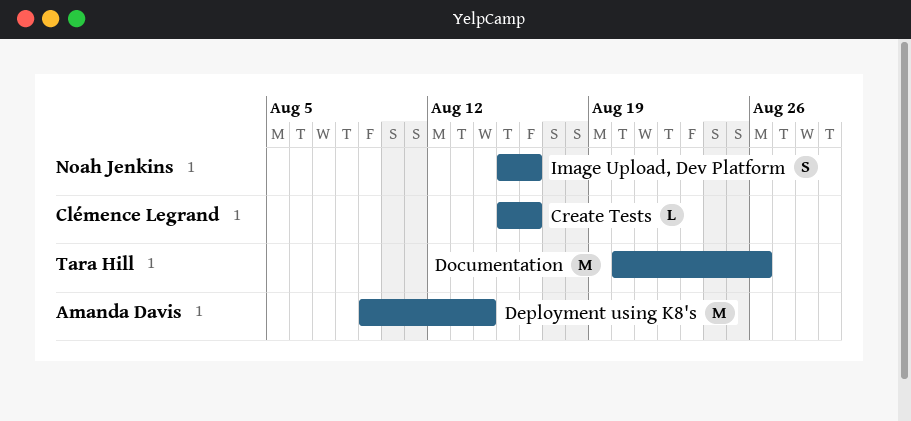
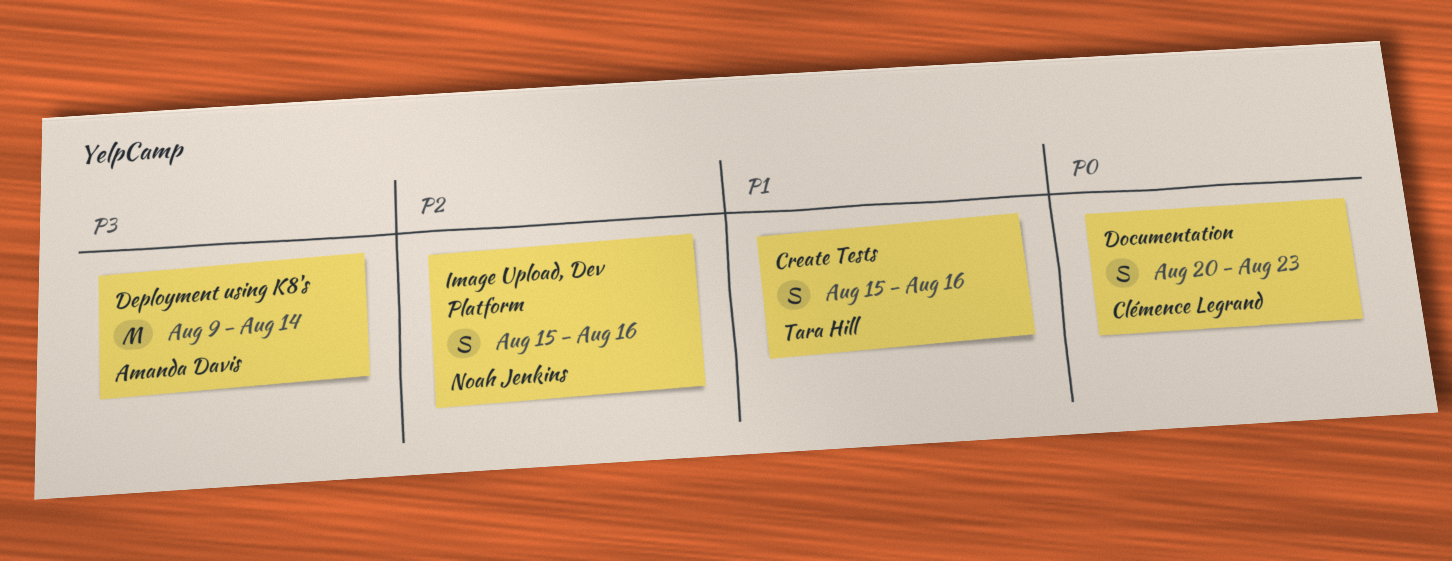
Create Tests, owner: Clémence Legrand -> Tara Hill
Create Tests, estimate: L -> S
Documentation, owner: Tara Hill -> Clémence Legrand
Documentation, estimate: M -> S
Documentation, due: Aug 26 -> Aug 23

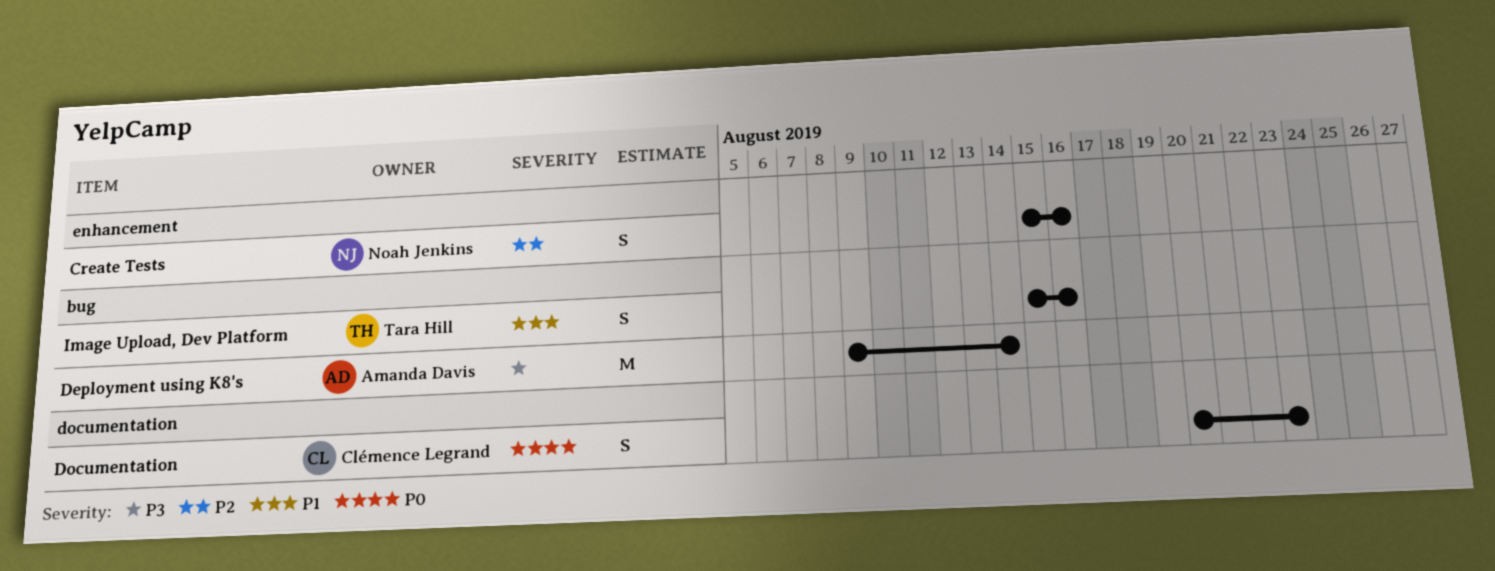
Create Tests, owner: Tara Hill -> Noah Jenkins
Create Tests, priority: P1 -> P2
Image Upload, Dev Platform, owner: Noah Jenkins -> Tara Hill
Image Upload, Dev Platform, priority: P2 -> P1

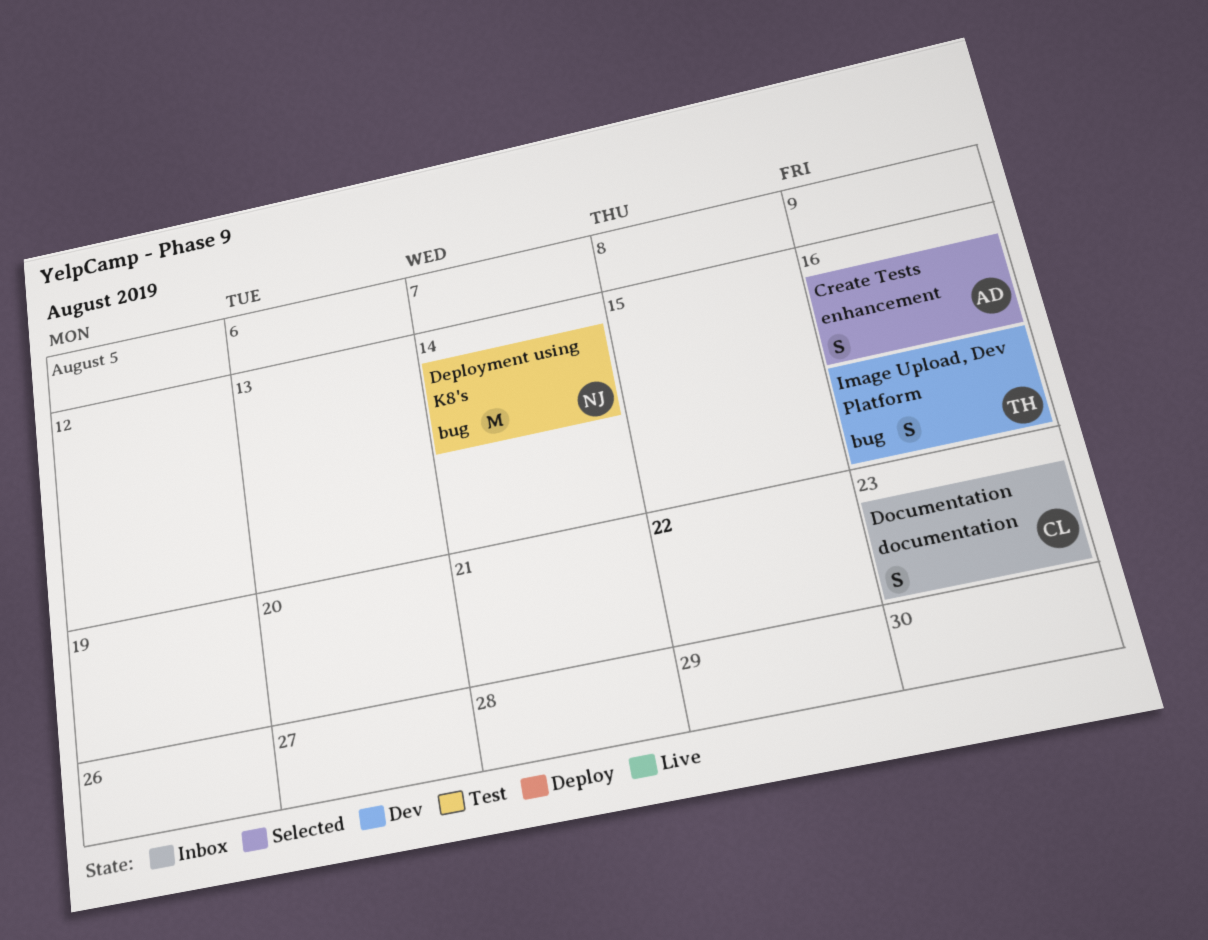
Create Tests, owner: Noah Jenkins -> Amanda Davis
Deployment using K8's, owner: Amanda Davis -> Noah Jenkins

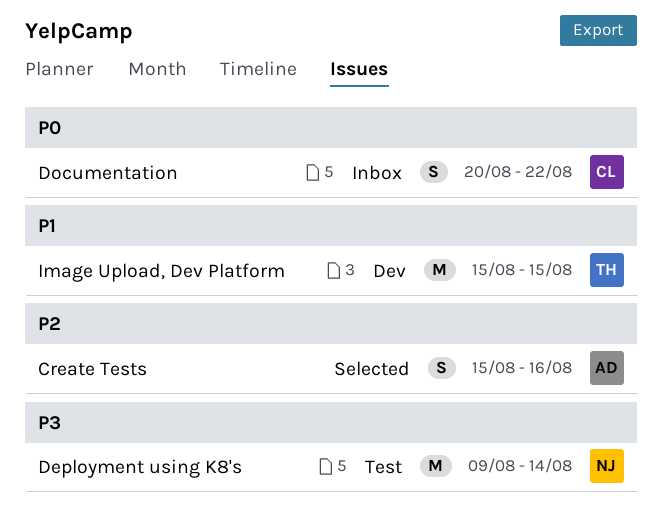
Documentation, due: Aug 23 -> Aug 22
Image Upload, Dev Platform, estimate: S -> M
Image Upload, Dev Platform, due: Aug 16 -> Aug 15

